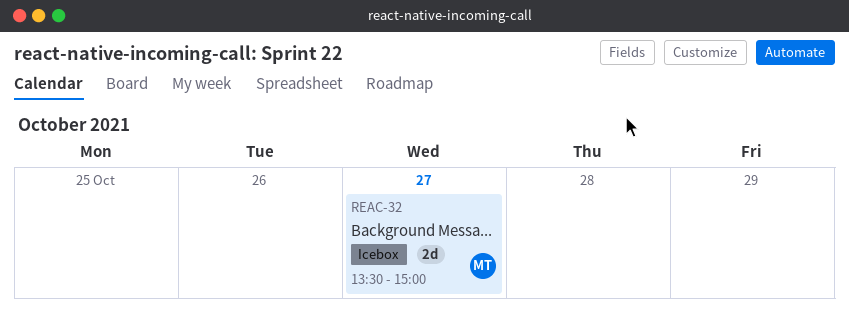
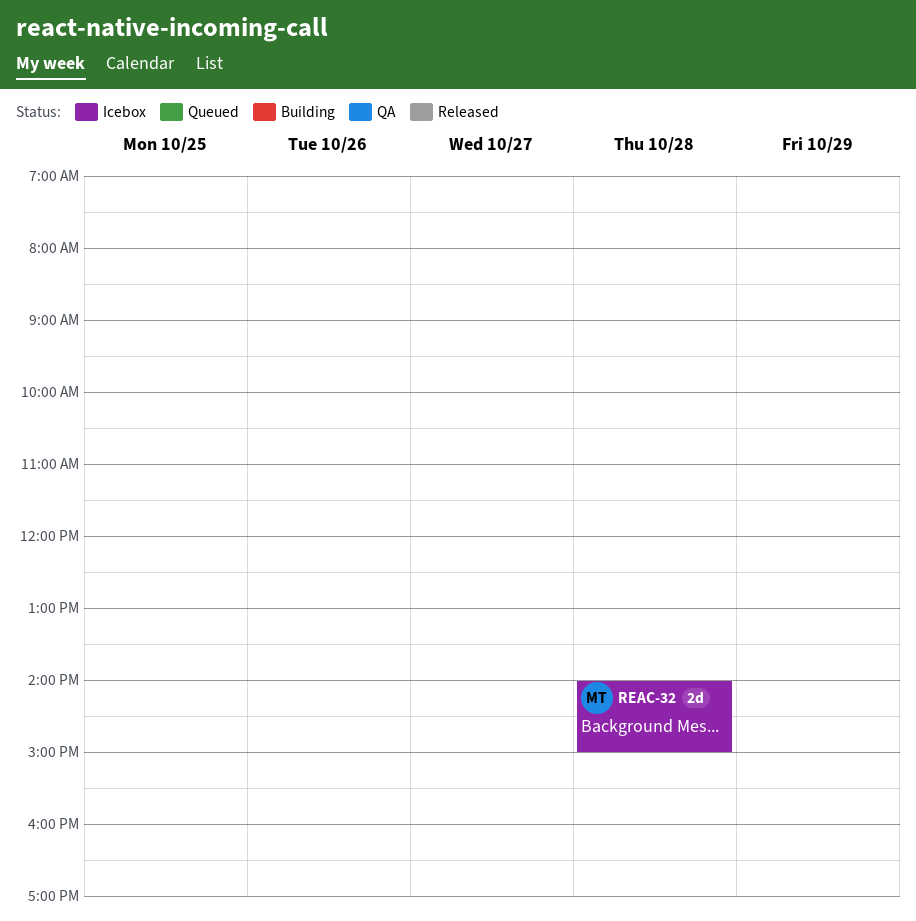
REAC-32, day: Oct 27 -> Oct 28
REAC-32, begins: 13:30 -> 14:00

